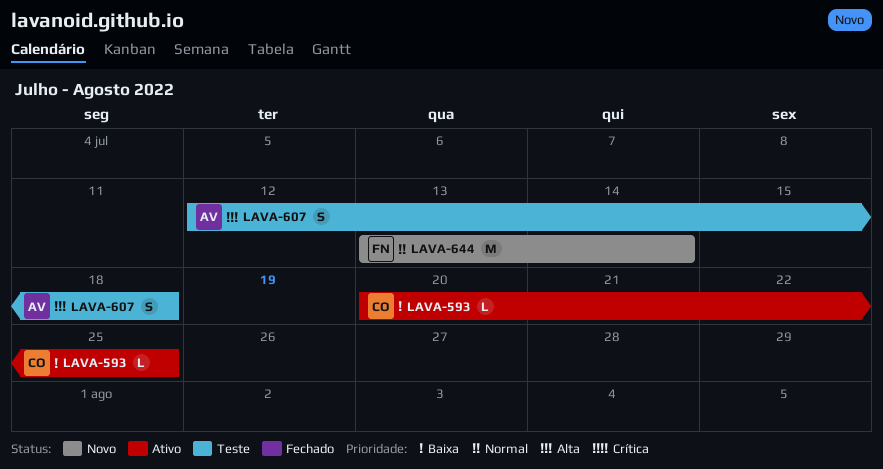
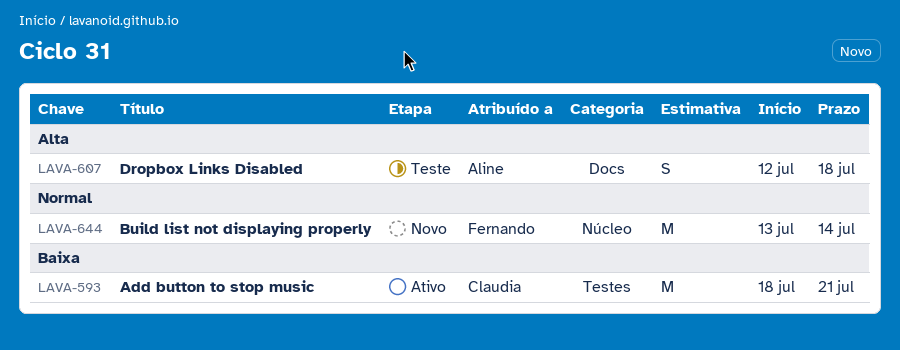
LAVA-593, estimate: L -> M
LAVA-593, start: Jul 20 -> Jul 18
LAVA-593, due: Jul 25 -> Jul 21

